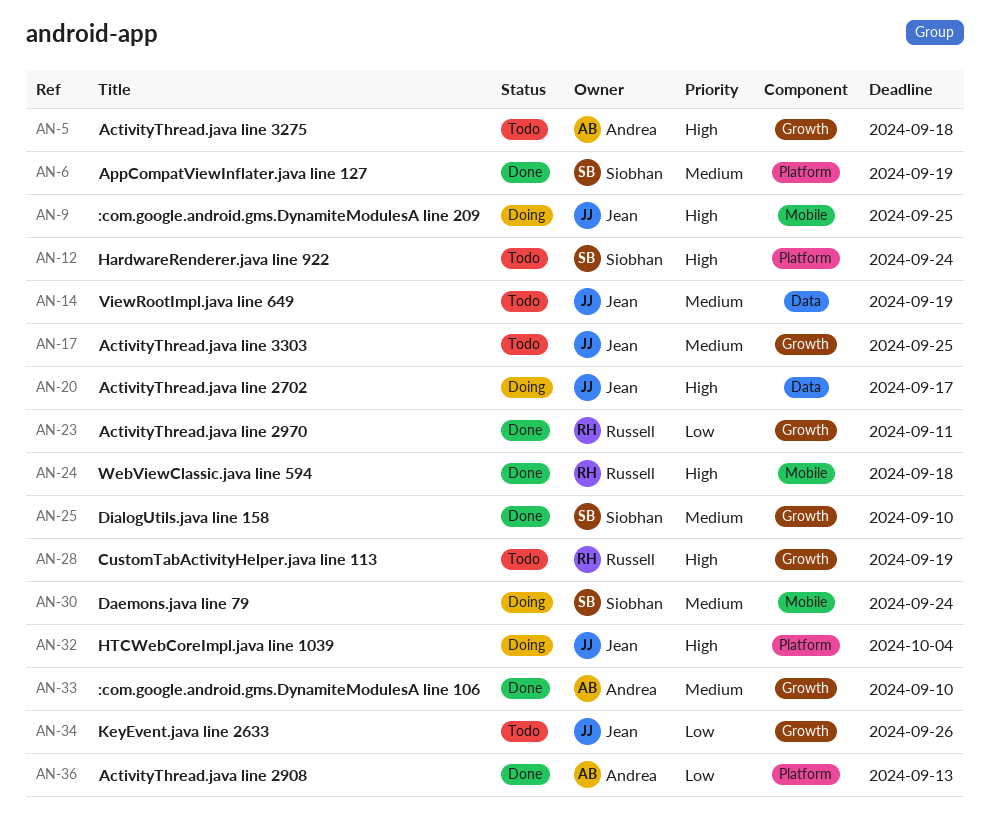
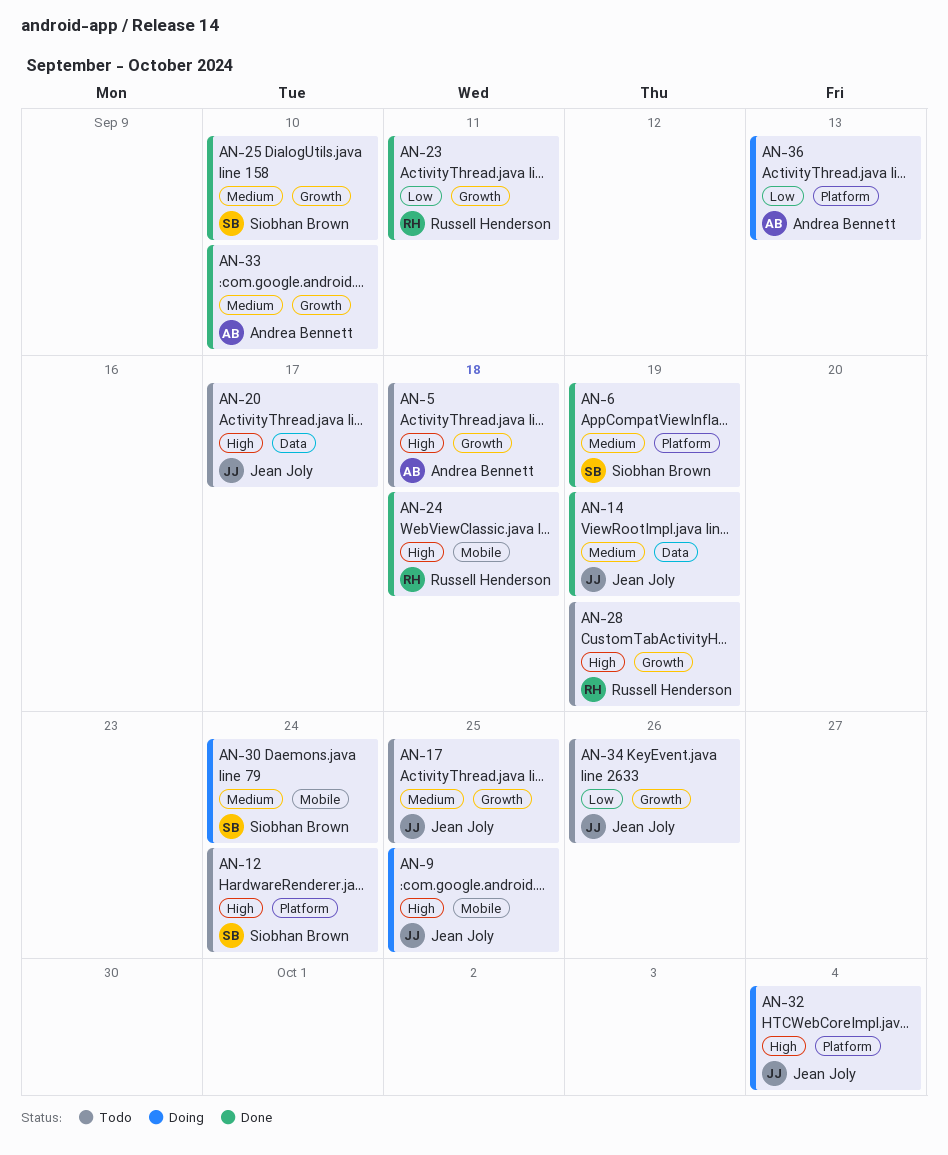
AN-14, status: Todo -> Done
AN-20, status: Doing -> Todo
AN-36, status: Done -> Doing

